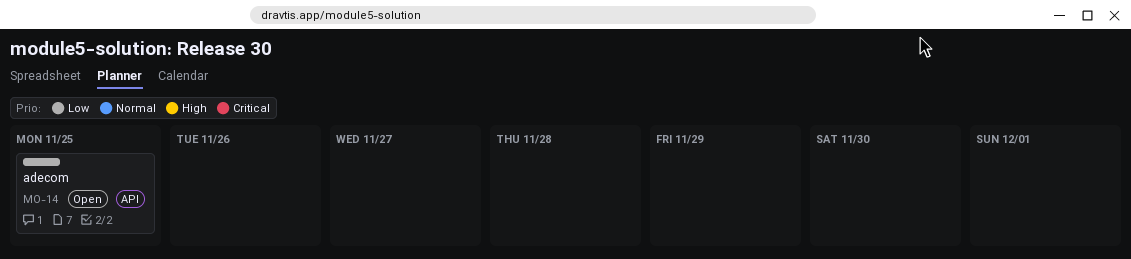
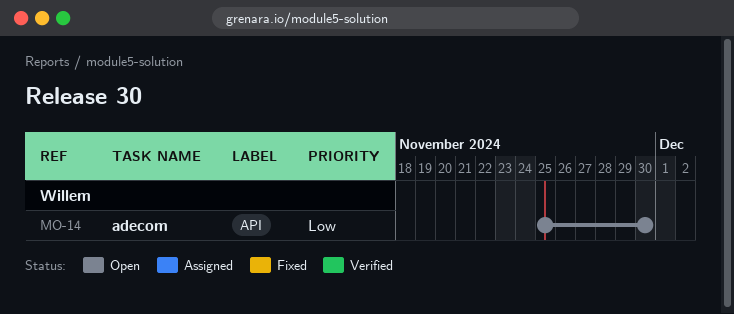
MO-14, due: Nov 25 -> Nov 30

